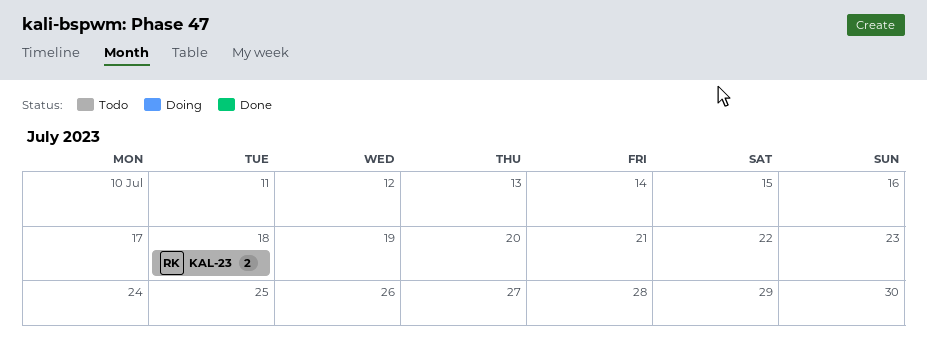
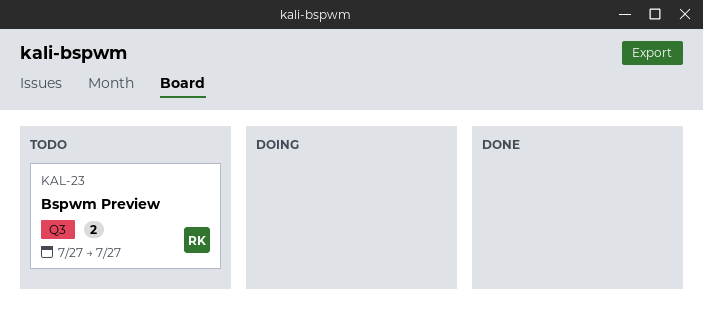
KAL-23, start: Jul 18 -> Jul 27
KAL-23, due: Jul 18 -> Jul 27

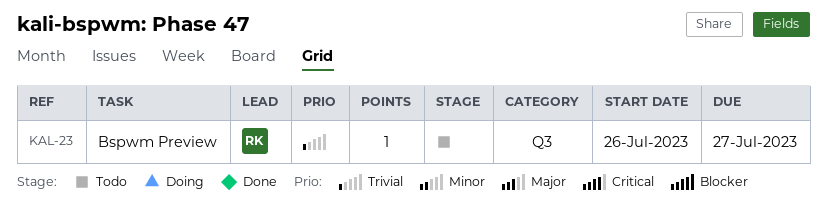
KAL-23, estimate: 2 -> 1
KAL-23, start: Jul 27 -> Jul 26

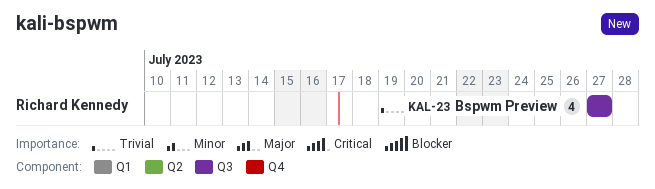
KAL-23, estimate: 1 -> 4
KAL-23, start: Jul 26 -> Jul 27

